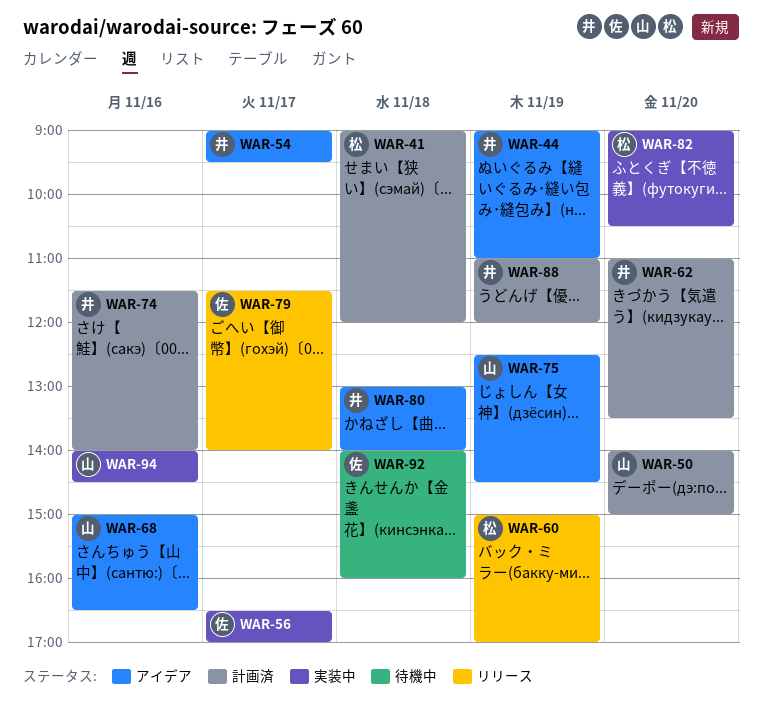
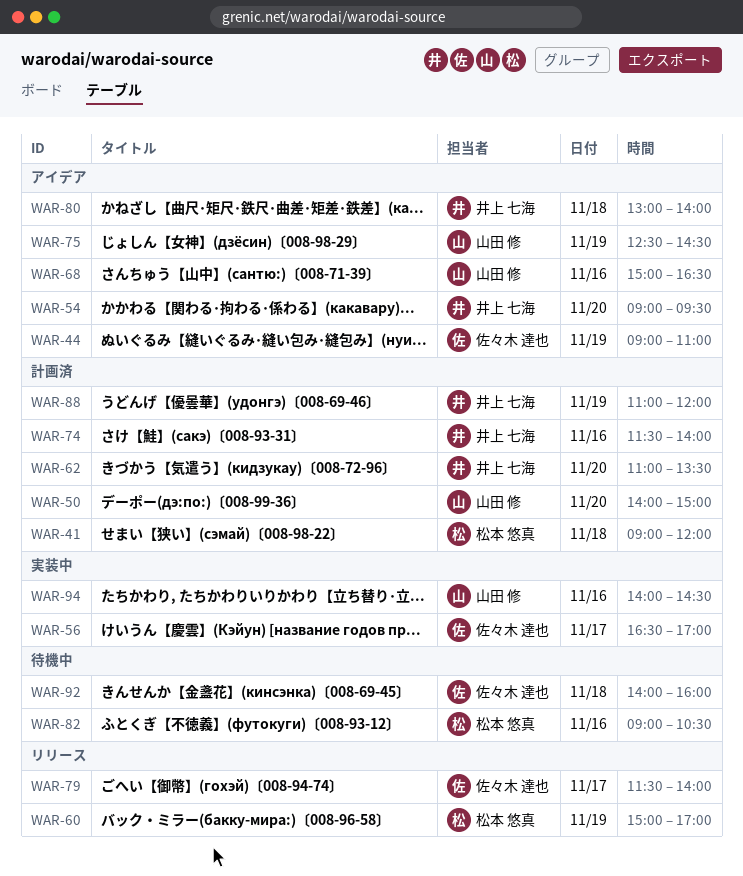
WAR-44, owner: 井上 七海 -> 佐々木 達也
WAR-54, day: Nov 17 -> Nov 20
WAR-82, status: 実装中 -> 待機中
WAR-82, day: Nov 20 -> Nov 16

